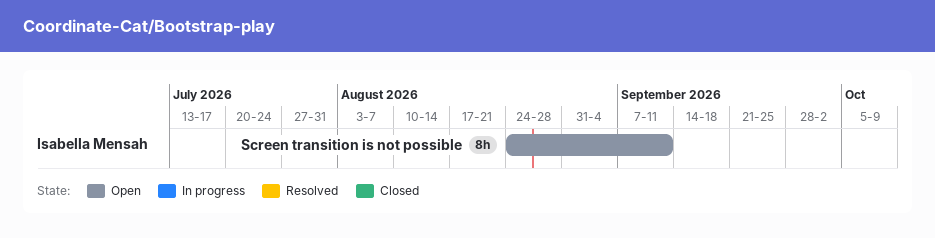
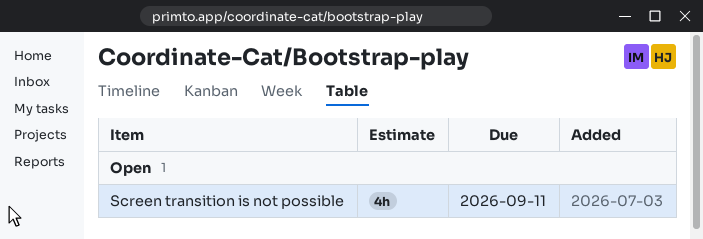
Screen transition is not possible, estimate: 8h -> 4h

